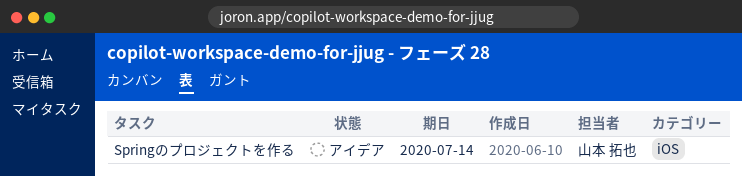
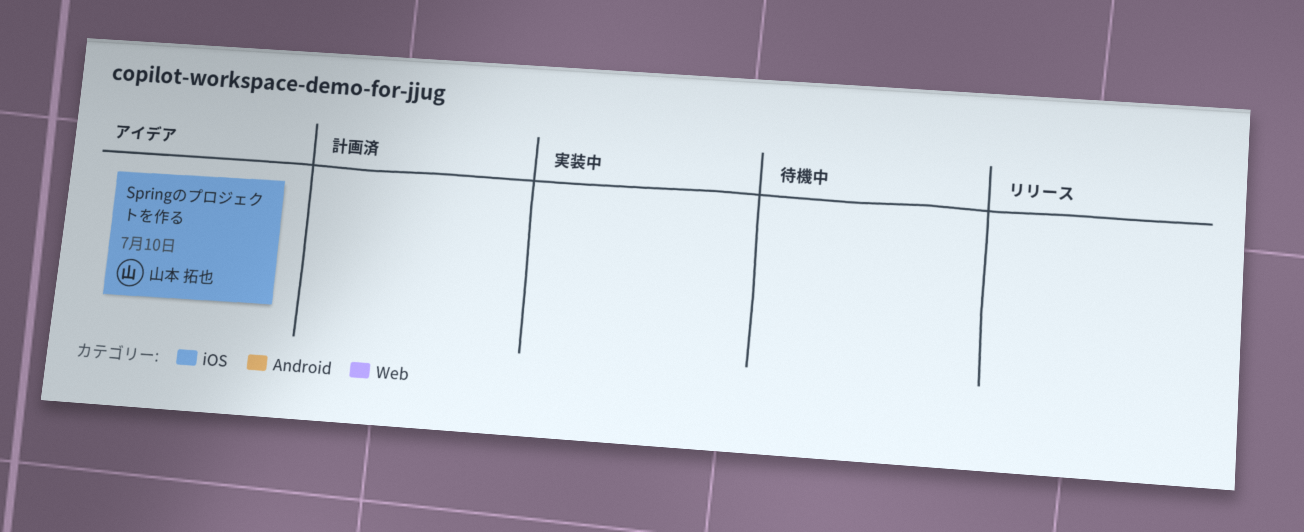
Springのプロジェクトを作る, due: Jul 14 -> Jul 10

